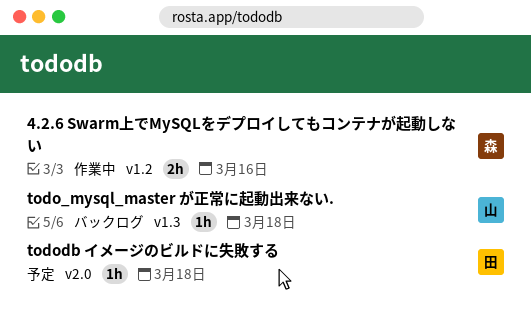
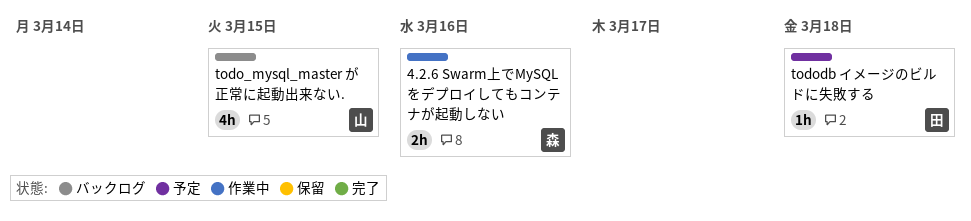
todo_mysql_master が正常に起動出来ない., estimate: 1h -> 4h
todo_mysql_master が正常に起動出来ない., due: Mar 18 -> Mar 15

